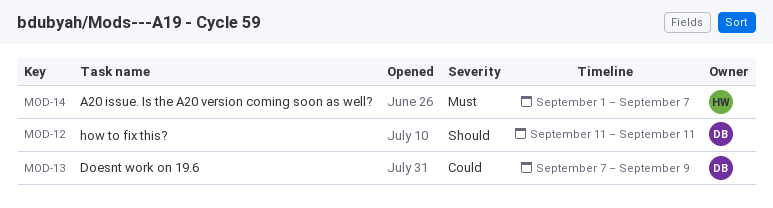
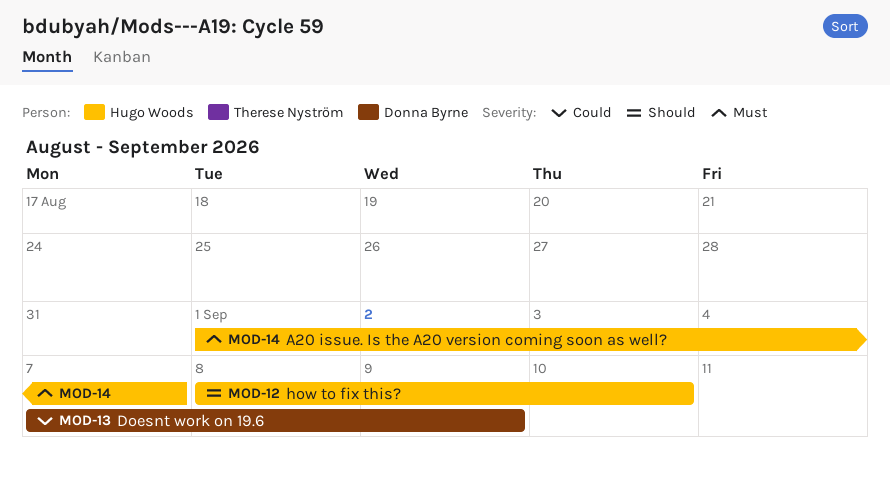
MOD-12, owner: Donna Byrne -> Hugo Woods
MOD-12, start: Sep 11 -> Sep 8
MOD-12, due: Sep 11 -> Sep 10

